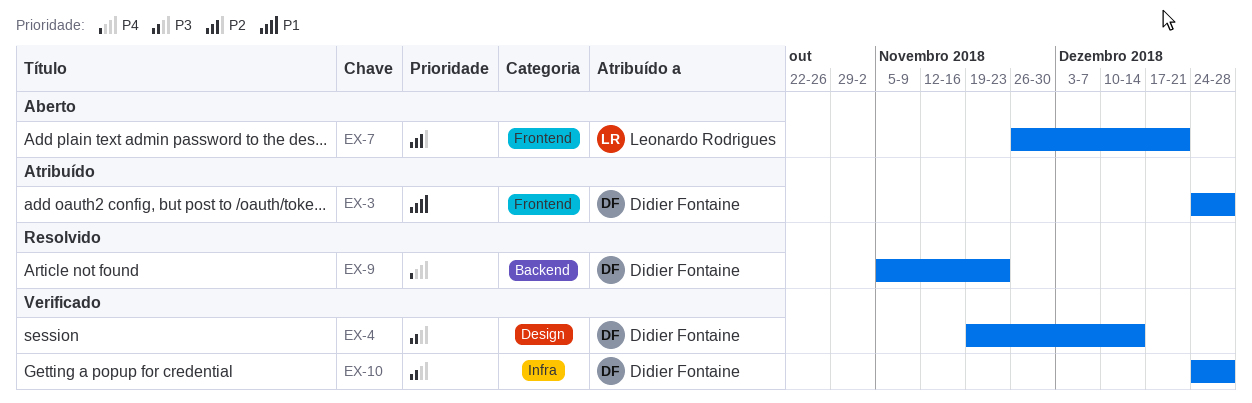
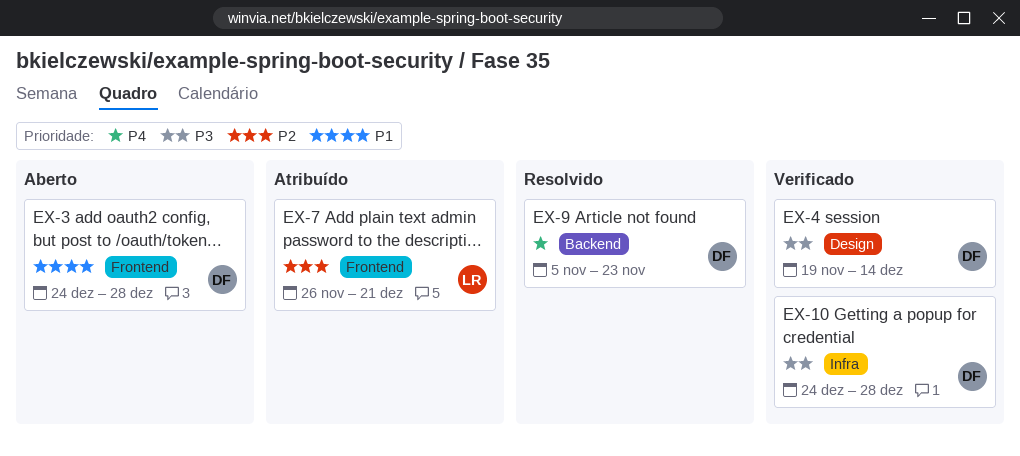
EX-3, status: Atribuído -> Aberto
EX-7, status: Aberto -> Atribuído

